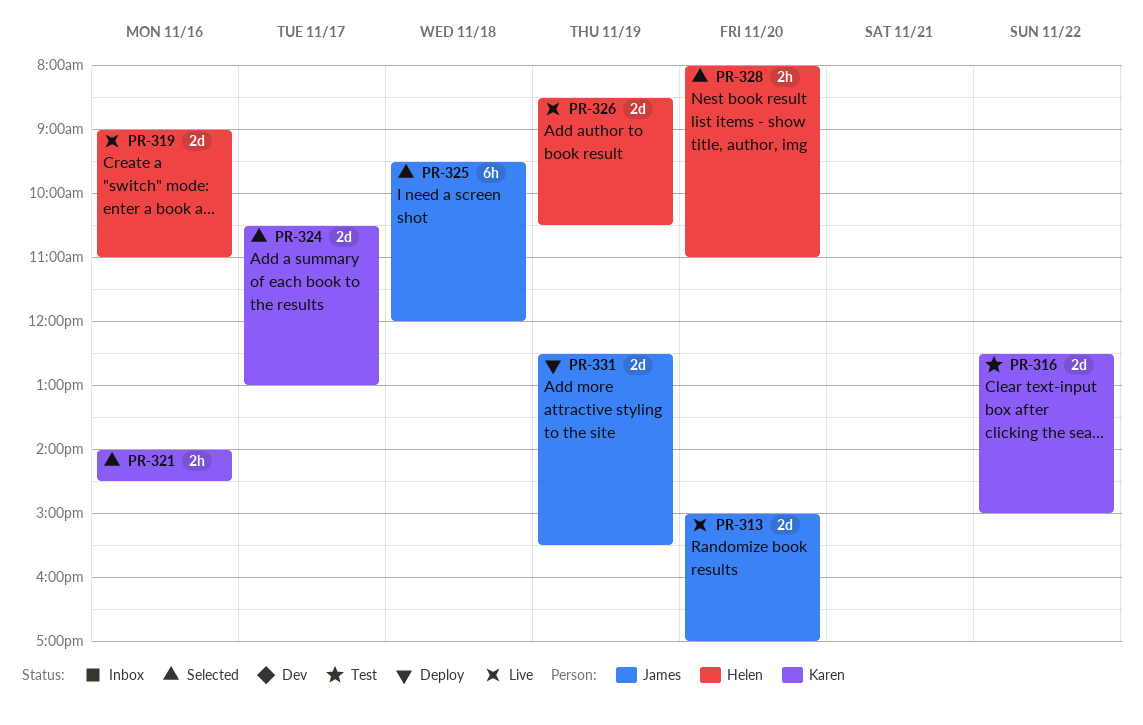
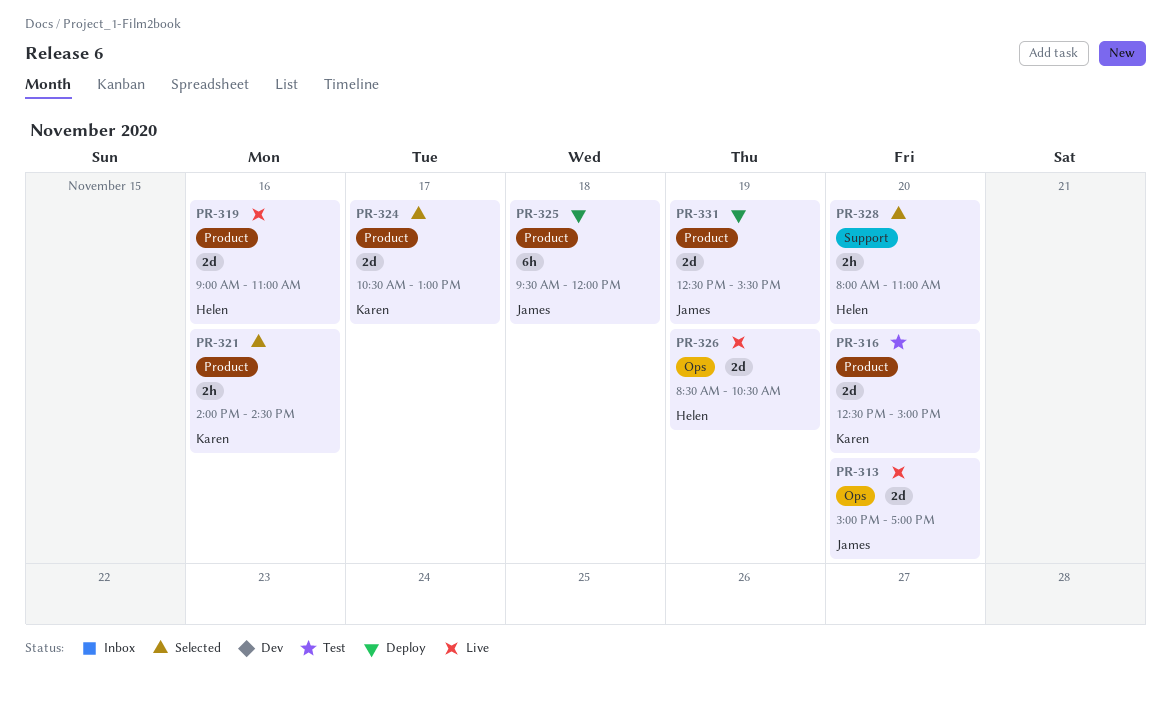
PR-316, day: Nov 22 -> Nov 20
PR-325, status: Selected -> Deploy

